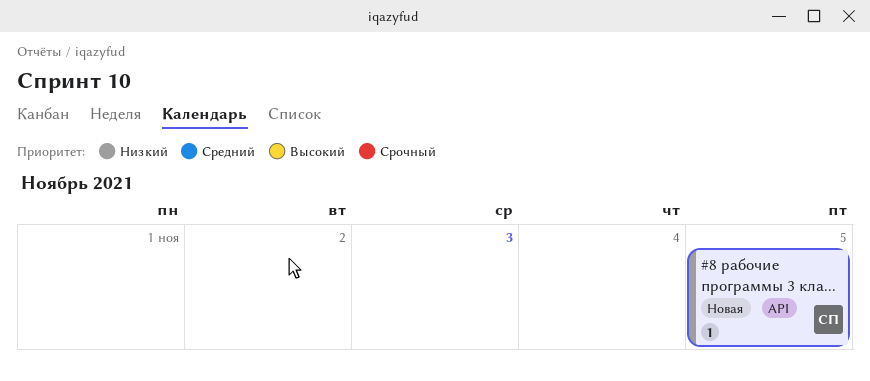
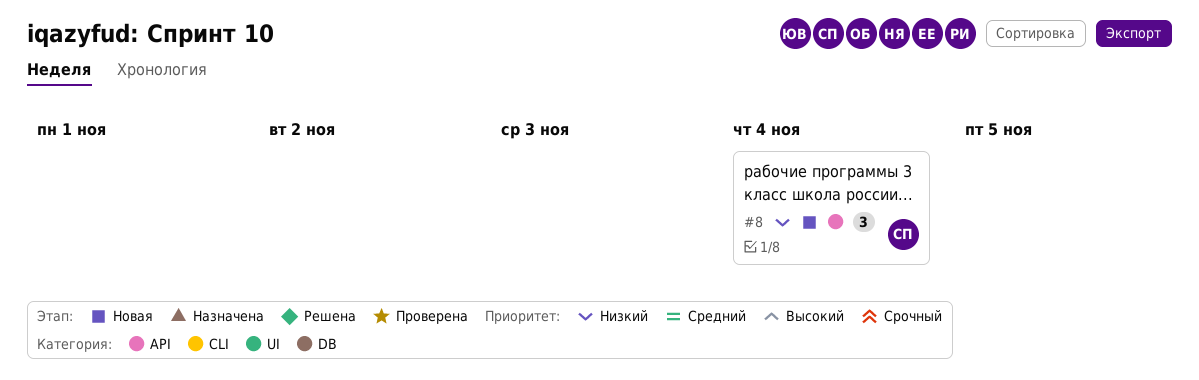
#8, estimate: 1 -> 3
#8, due: Nov 5 -> Nov 4

